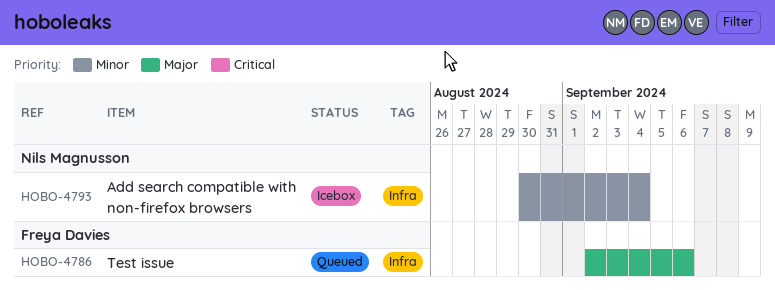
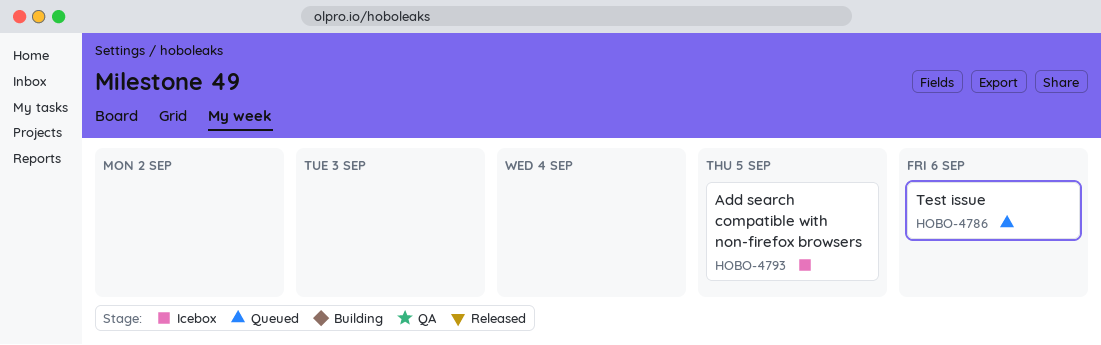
HOBO-4793, due: Sep 4 -> Sep 5

